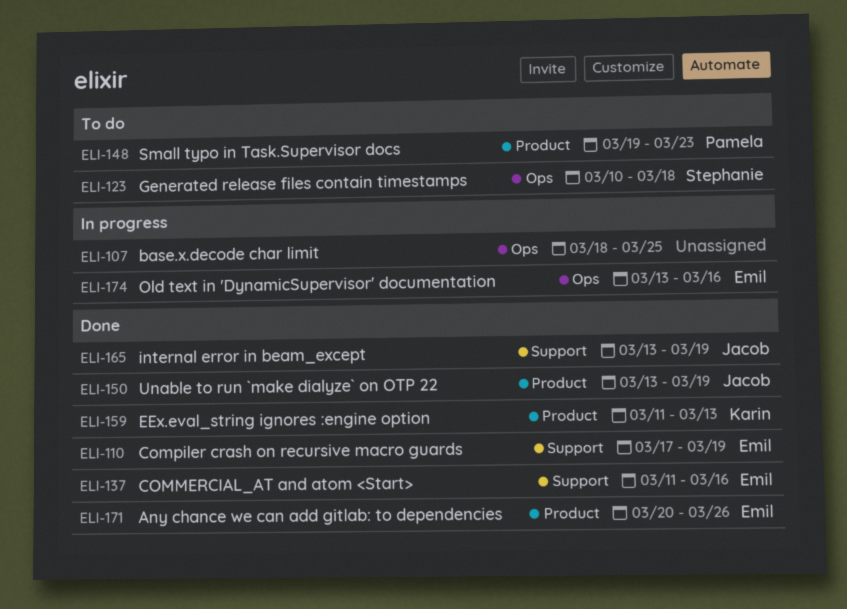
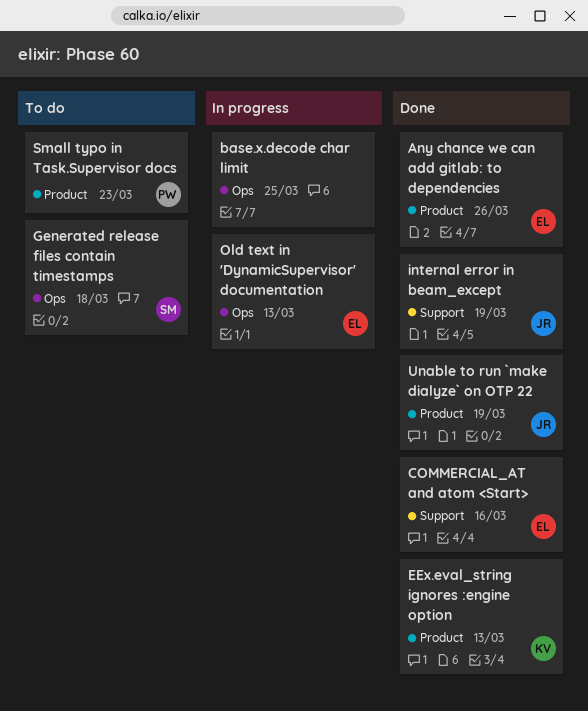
Compiler crash on recursive macro guards: present -> none
Old text in 'DynamicSupervisor' documentation, due: Mar 16 -> Mar 13

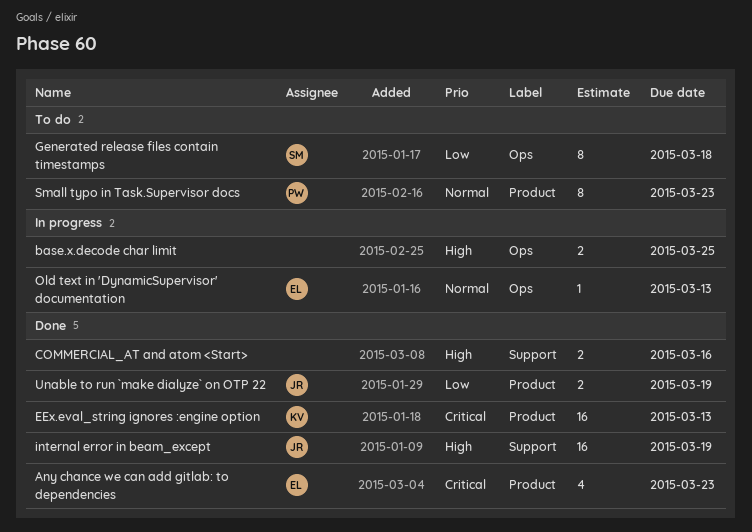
Any chance we can add gitlab: to dependencies, due: Mar 26 -> Mar 23
COMMERCIAL_AT and atom <Start>, owner: EL -> none

